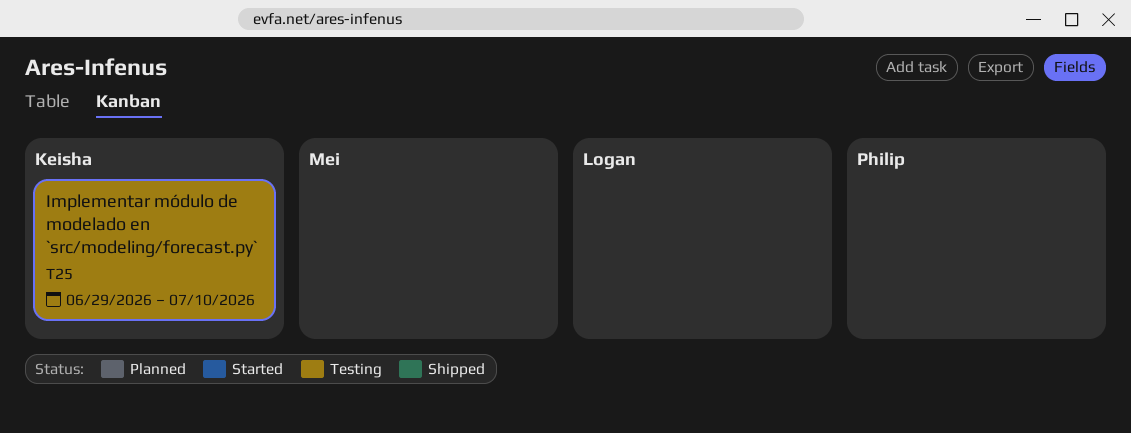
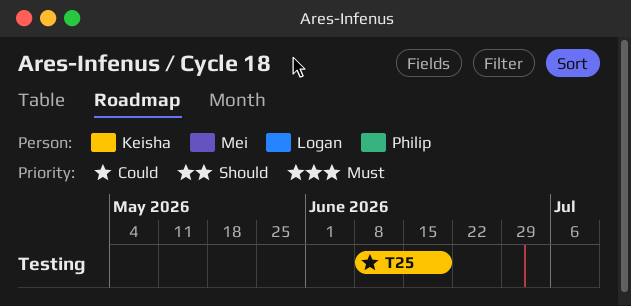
T25, start: Jun 29 -> Jun 8
T25, due: Jul 10 -> Jun 19

